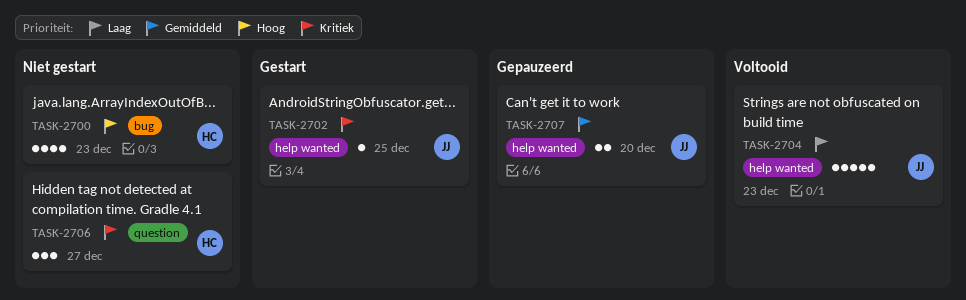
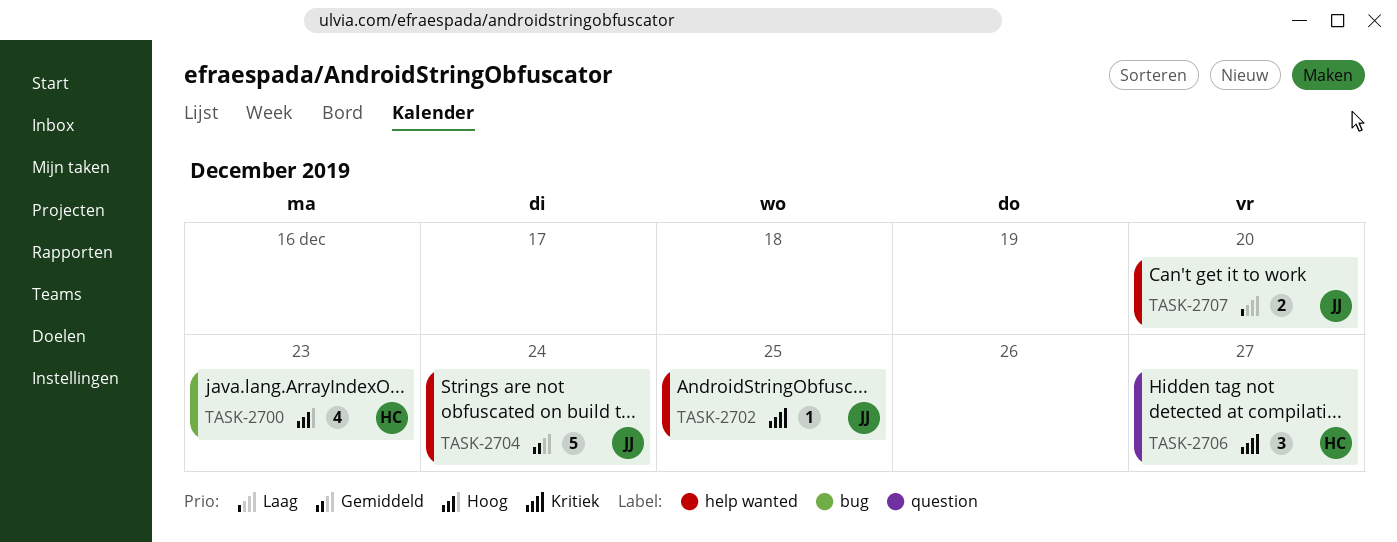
TASK-2704, priority: Laag -> Gemiddeld
TASK-2704, due: Dec 23 -> Dec 24
TASK-2707, priority: Gemiddeld -> Laag

